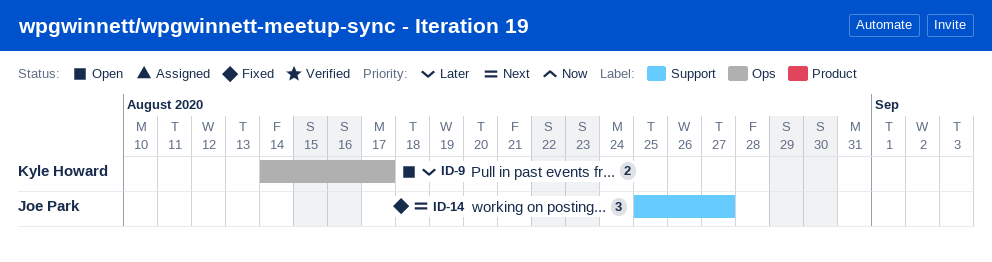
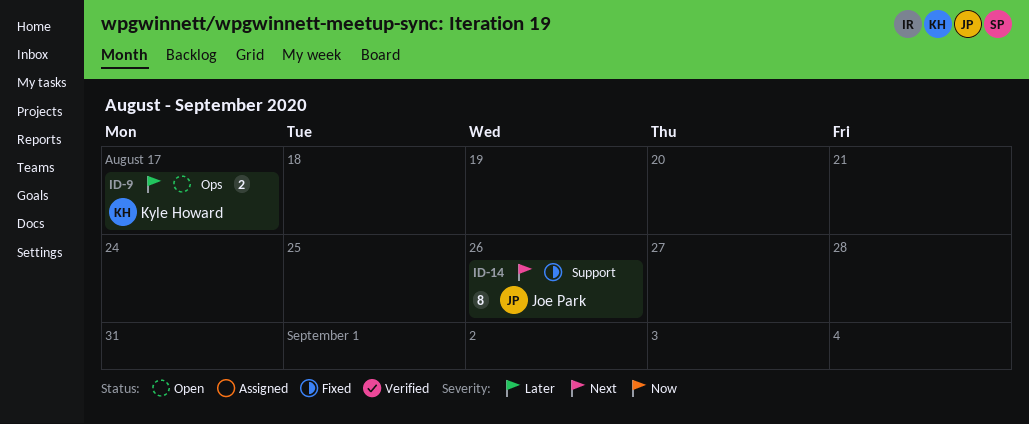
ID-14, estimate: 3 -> 8
ID-14, due: Aug 27 -> Aug 26

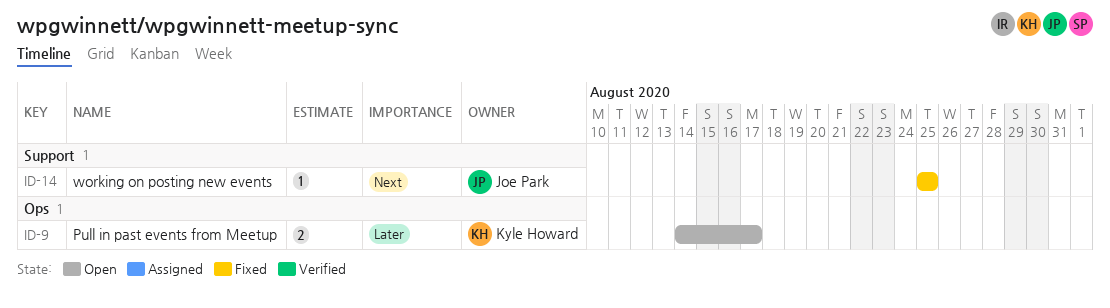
ID-14, estimate: 8 -> 1
ID-14, due: Aug 26 -> Aug 25

